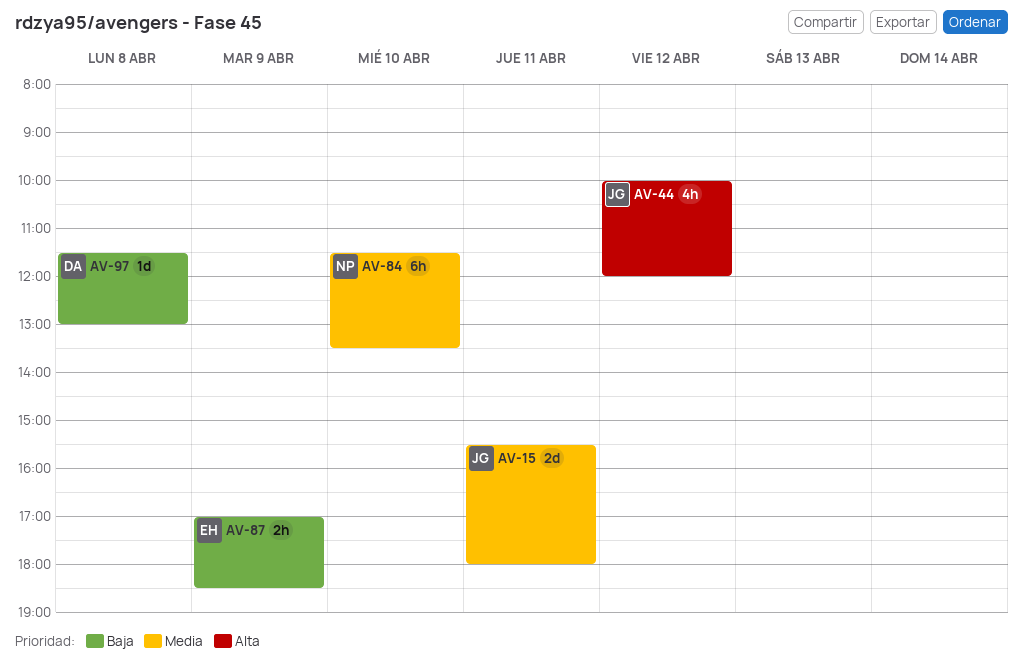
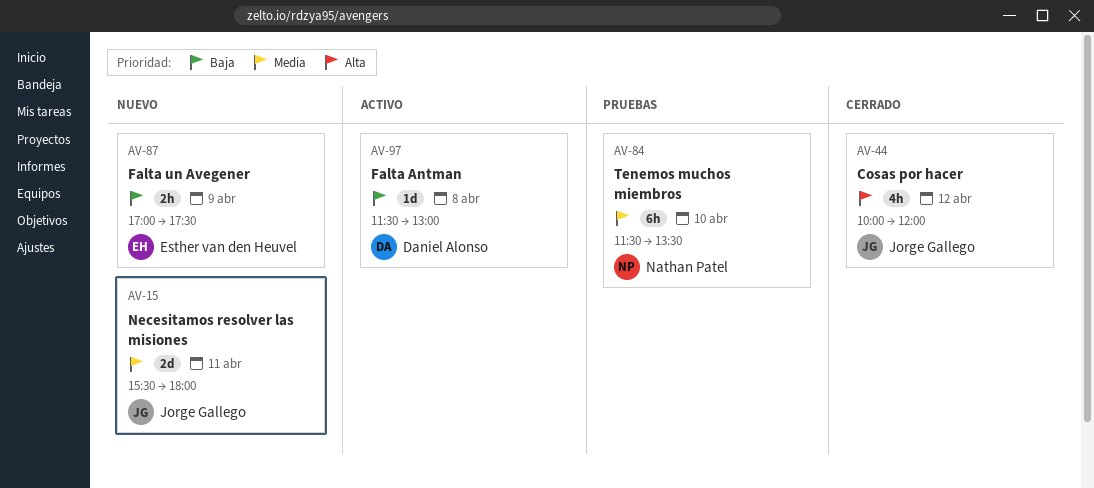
AV-87, ends: 18:30 -> 17:30

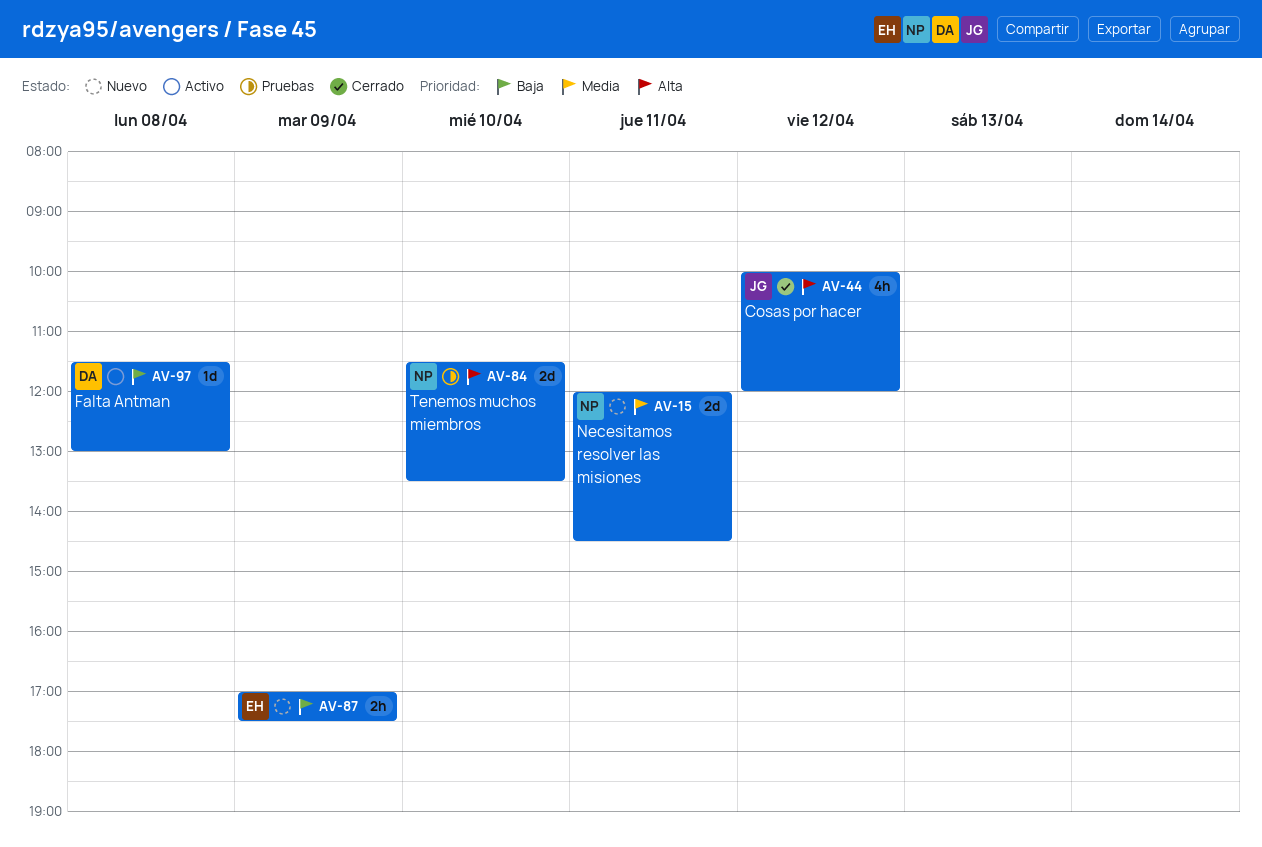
AV-15, owner: Jorge Gallego -> Nathan Patel
AV-15, begins: 15:30 -> 12:00
AV-15, ends: 18:00 -> 14:30
AV-84, priority: Media -> Alta
AV-84, estimate: 6h -> 2d

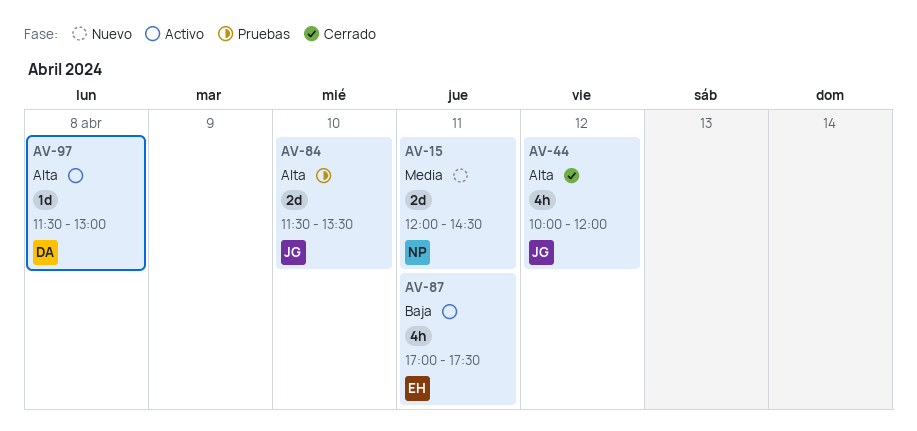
AV-84, owner: NP -> JG
AV-87, status: Nuevo -> Activo
AV-87, estimate: 2h -> 4h
AV-87, day: Apr 9 -> Apr 11
AV-97, priority: Baja -> Alta

